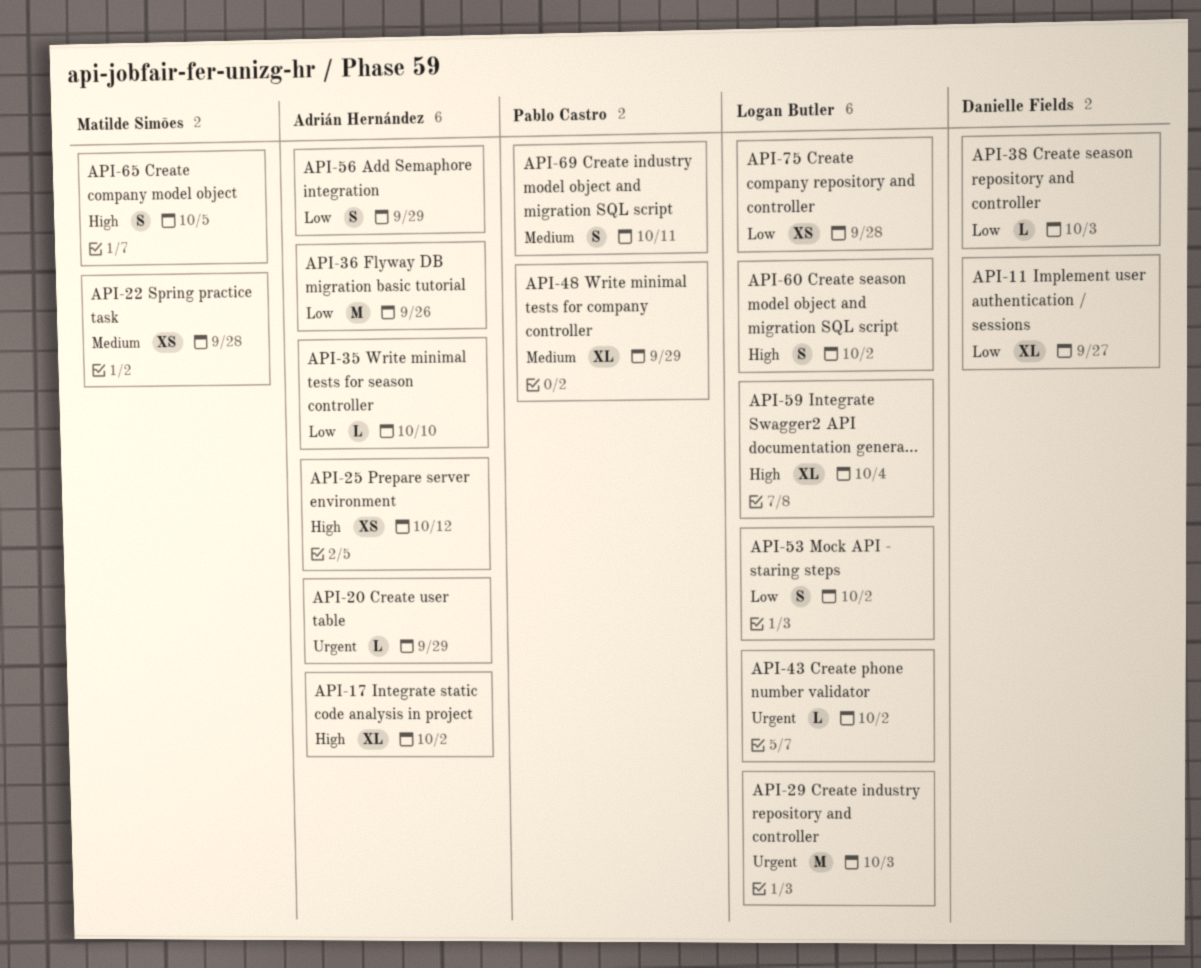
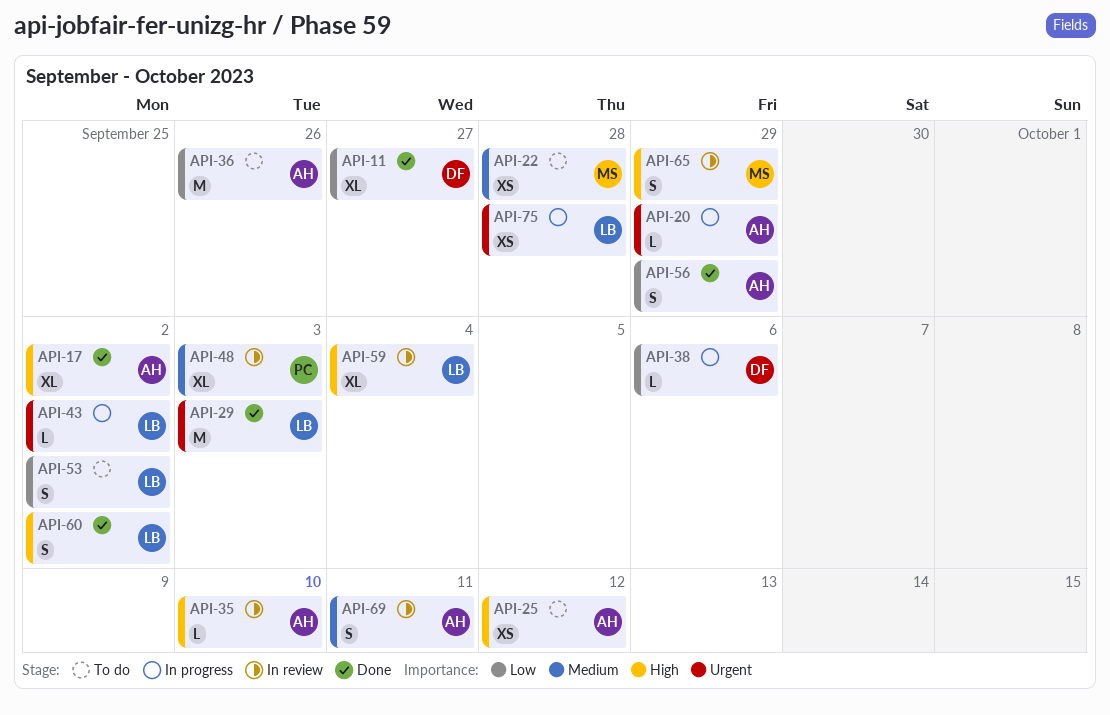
API-35, priority: Low -> High
API-38, due: Oct 3 -> Oct 6
API-48, due: Sep 29 -> Oct 3
API-65, due: Oct 5 -> Sep 29
API-69, owner: Pablo Castro -> Adrián Hernández
API-75, priority: Low -> Urgent

